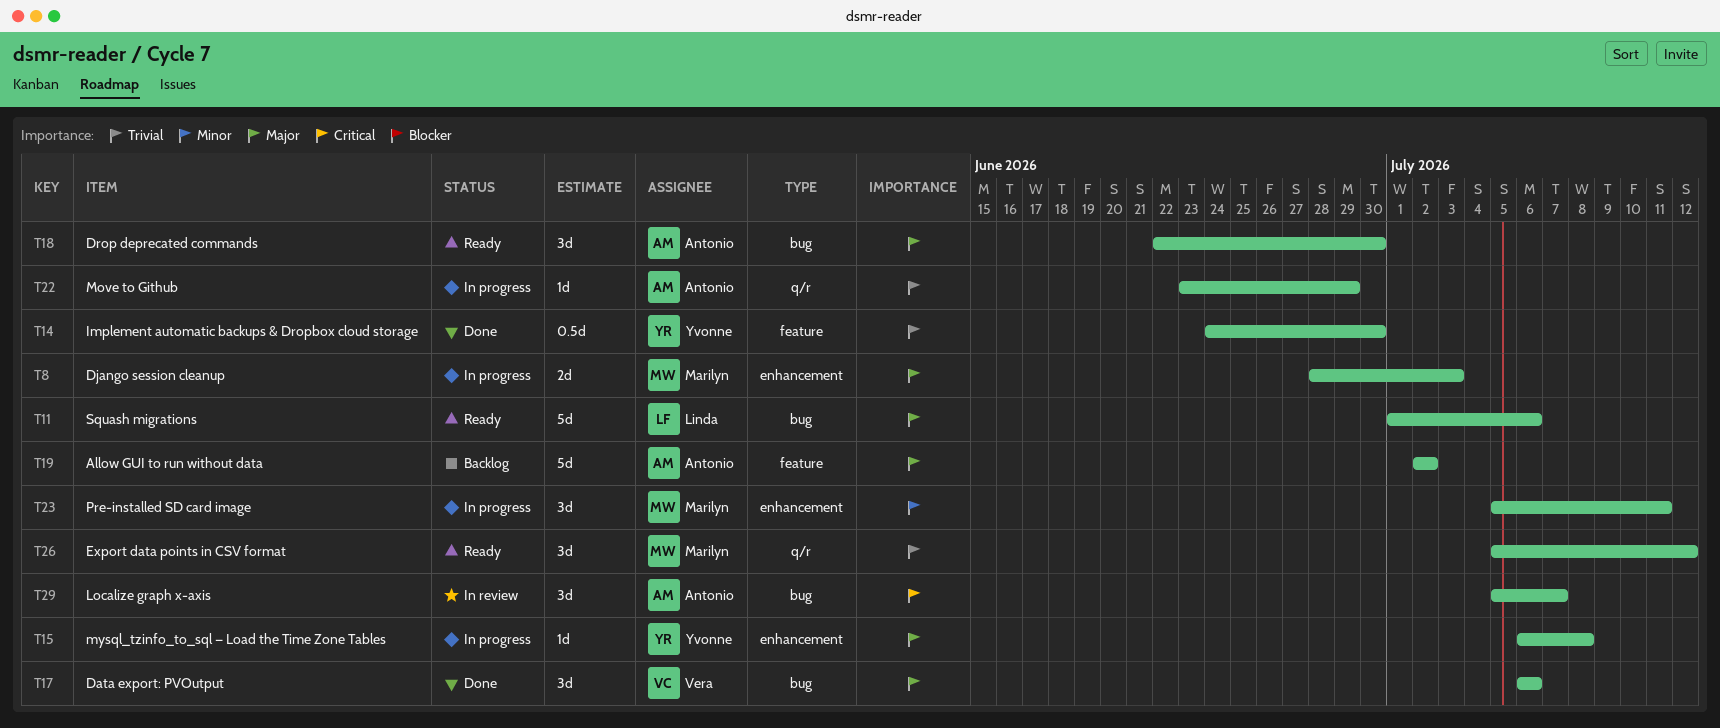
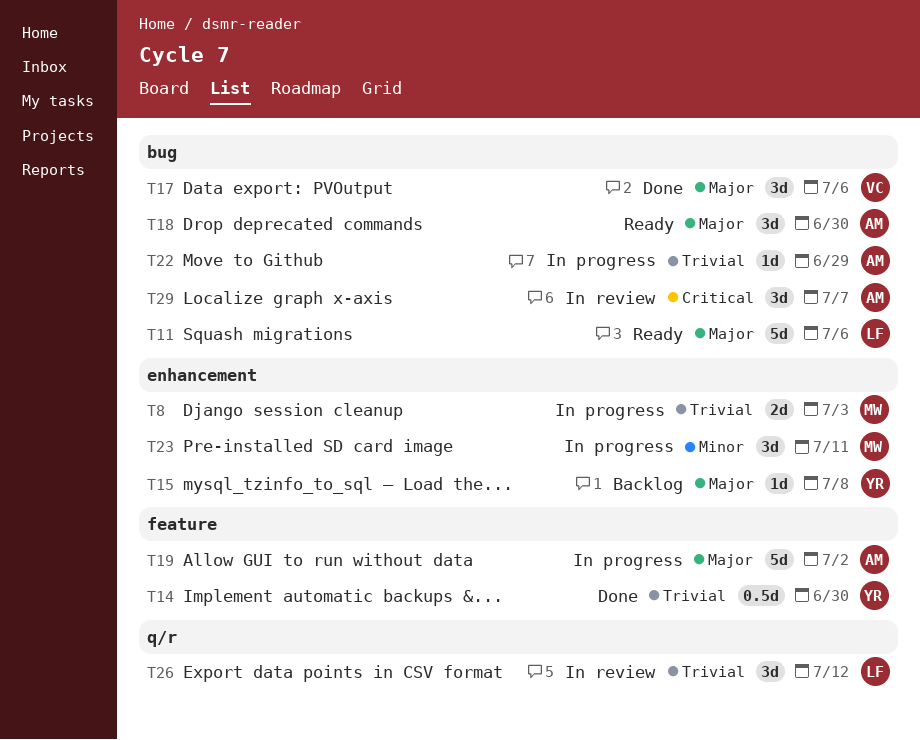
T8, priority: Major -> Trivial
T15, status: In progress -> Backlog
T19, status: Backlog -> In progress
T22, label: q/r -> bug
T26, status: Ready -> In review
T26, owner: Marilyn -> Linda

